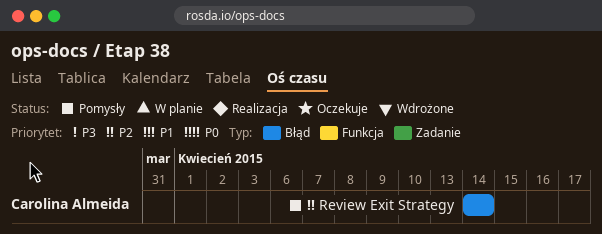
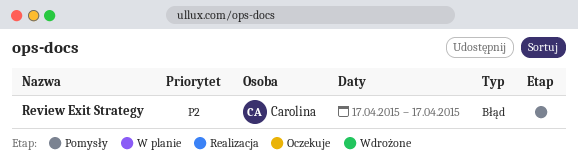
Review Exit Strategy, start: Apr 14 -> Apr 17
Review Exit Strategy, due: Apr 14 -> Apr 17

